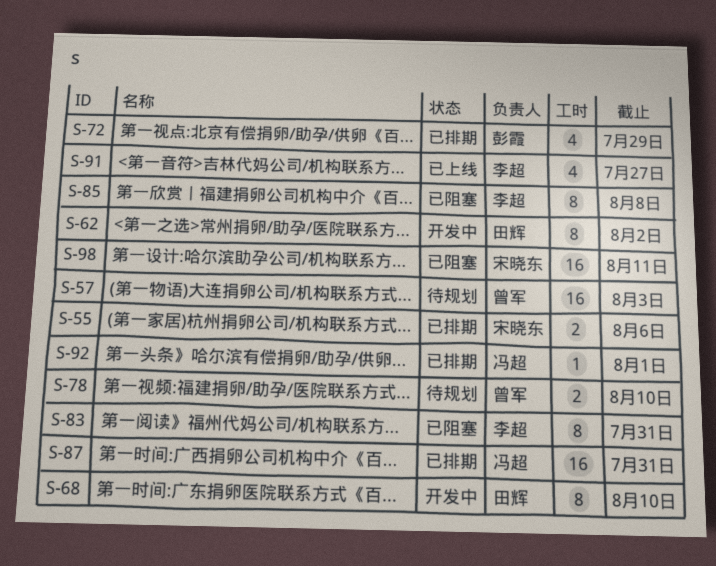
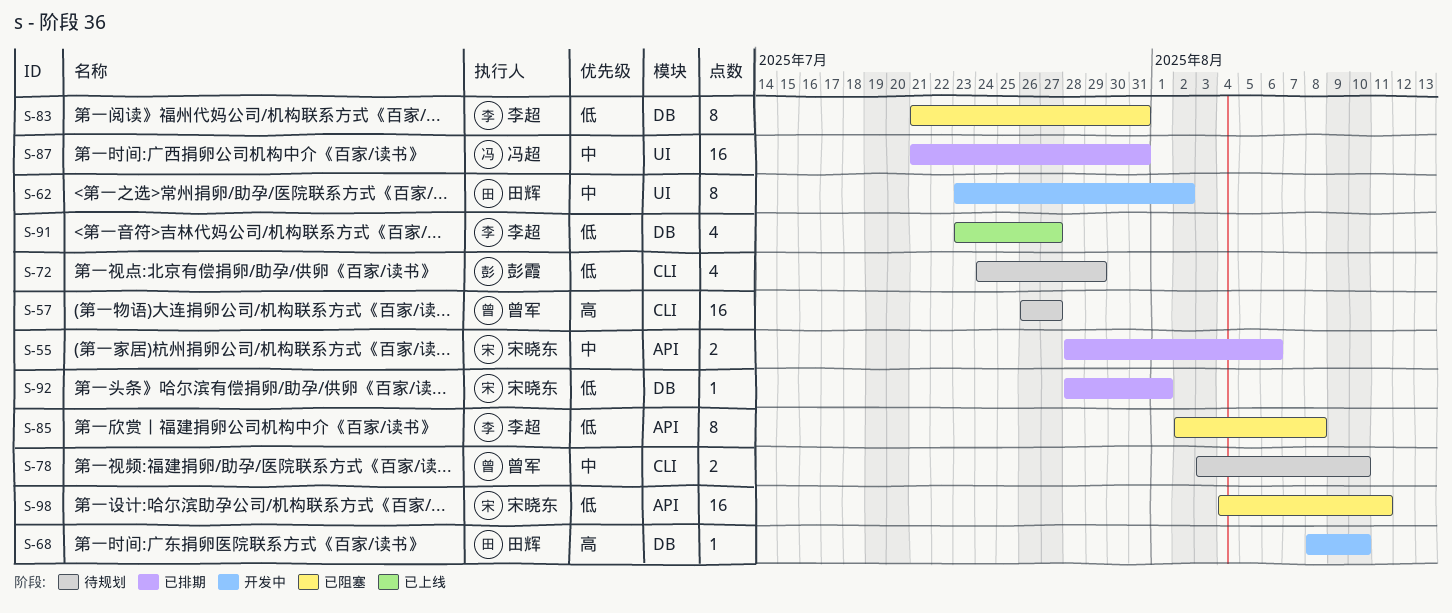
S-57, due: Aug 3 -> Jul 27
S-68, estimate: 8 -> 1
S-72, status: 已排期 -> 待规划
S-92, owner: 冯超 -> 宋晓东

